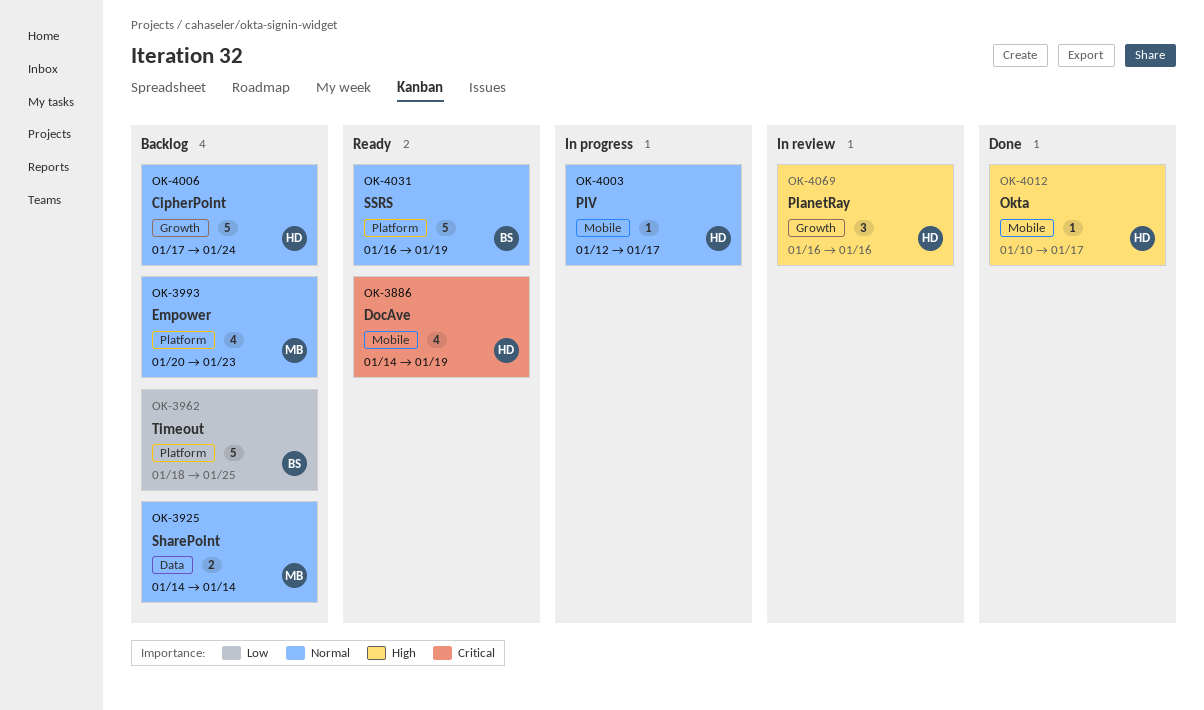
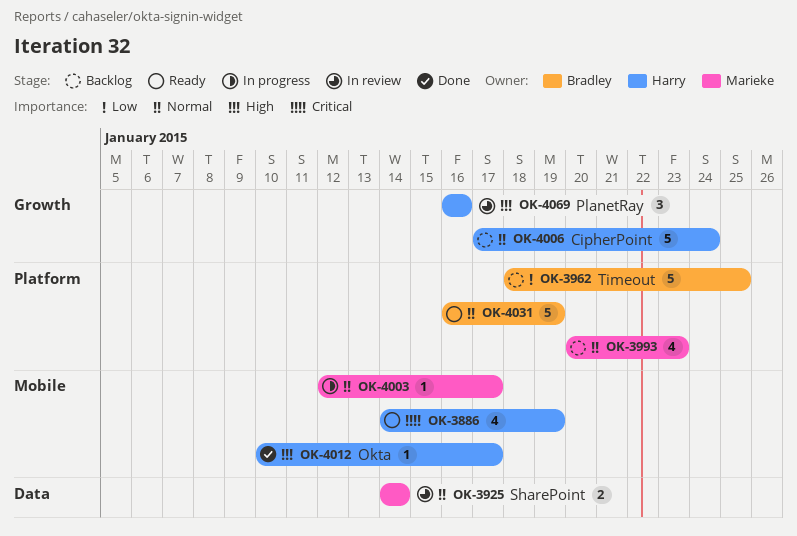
OK-3925, status: Backlog -> In review
OK-4003, owner: Harry -> Marieke

